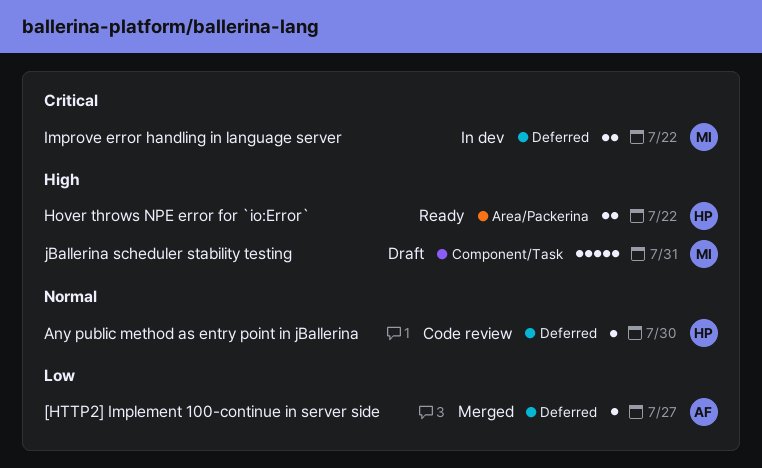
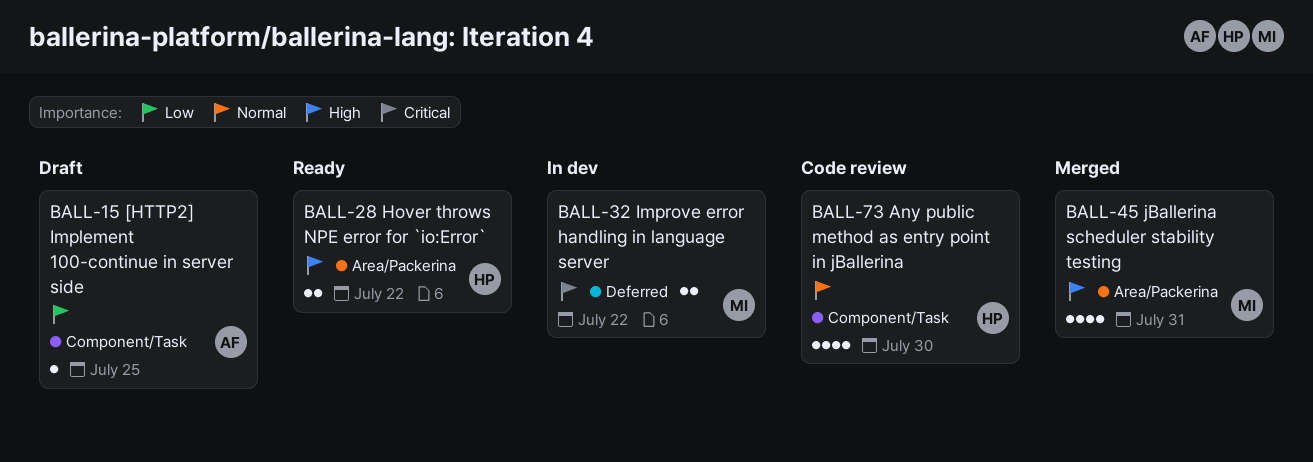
[HTTP2] Implement 100-continue in server side, status: Merged -> Draft
[HTTP2] Implement 100-continue in server side, label: Deferred -> Component/Task
[HTTP2] Implement 100-continue in server side, due: Jul 27 -> Jul 25
Any public method as entry point in jBallerina, label: Deferred -> Component/Task
Any public method as entry point in jBallerina, estimate: 1 -> 4
jBallerina scheduler stability testing, status: Draft -> Merged
jBallerina scheduler stability testing, label: Component/Task -> Area/Packerina
jBallerina scheduler stability testing, estimate: 5 -> 4

